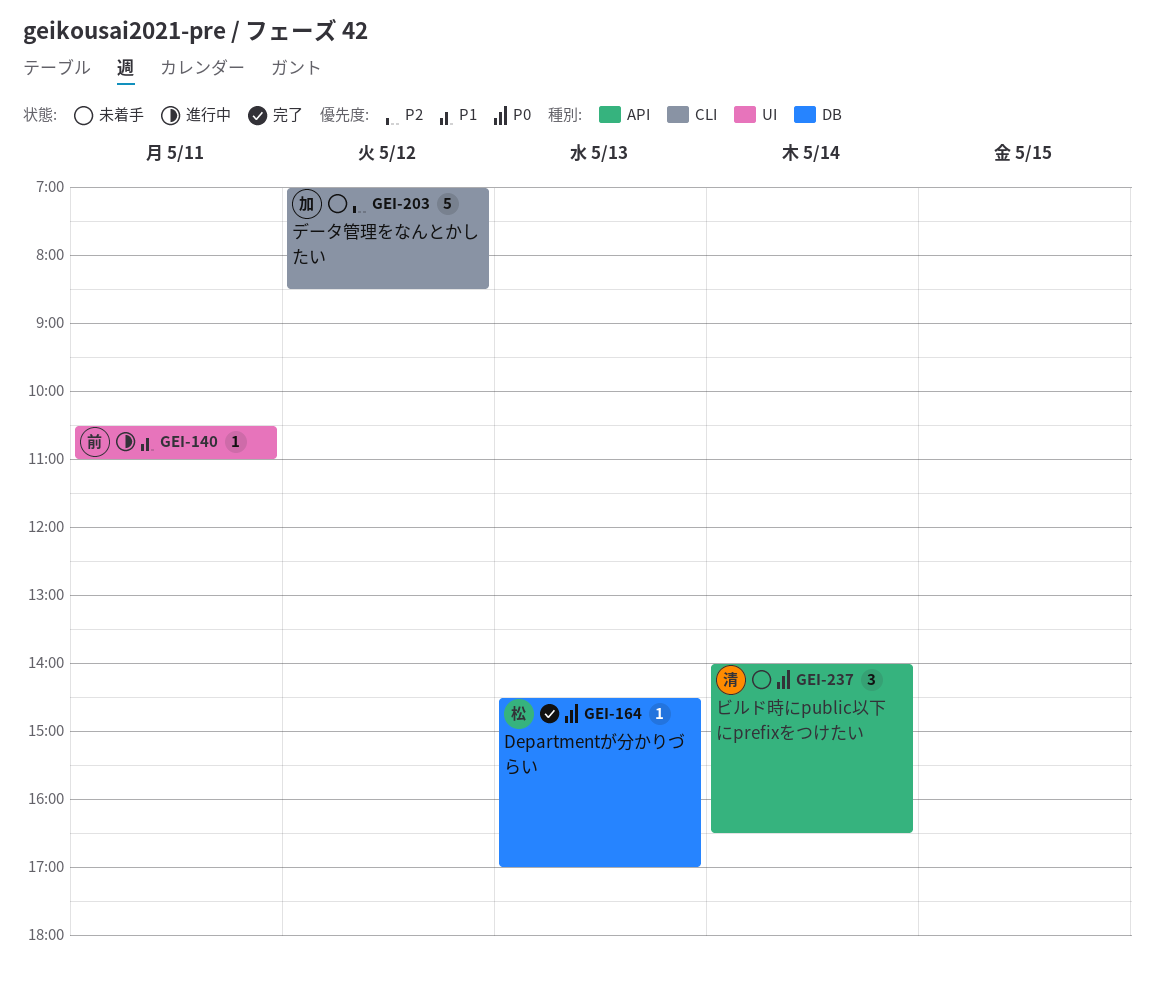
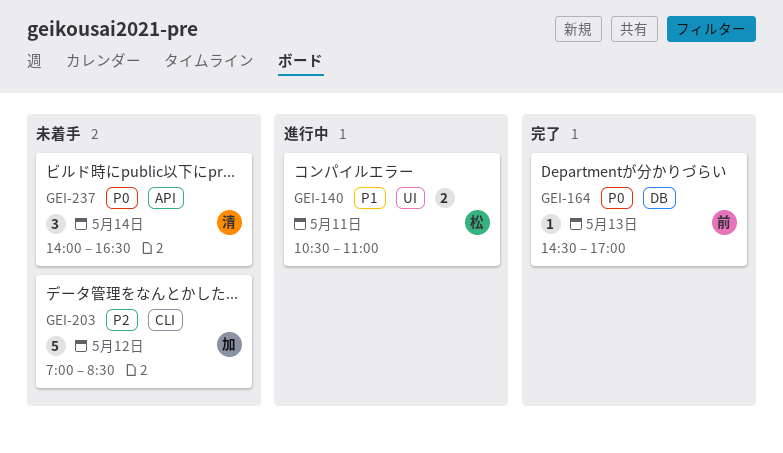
GEI-140, owner: 前 -> 松
GEI-140, estimate: 1 -> 2
GEI-164, owner: 松 -> 前

